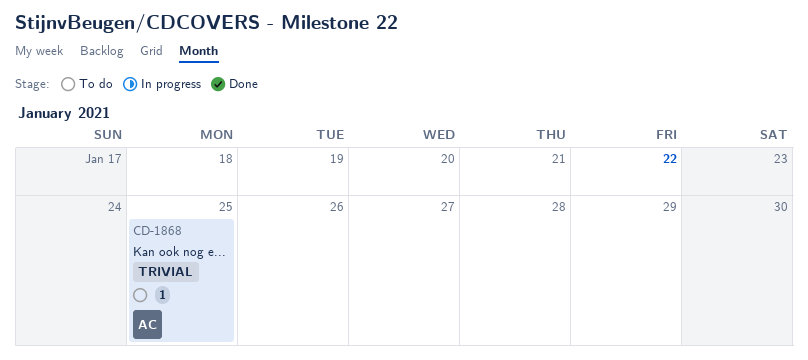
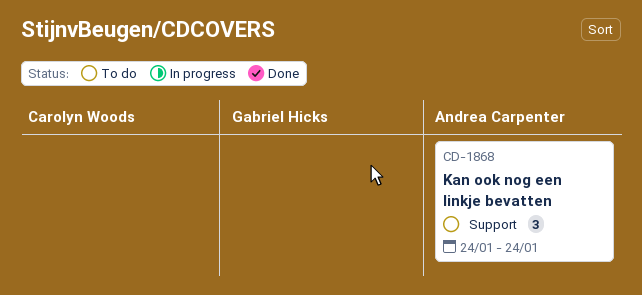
CD-1868, estimate: 1 -> 3
CD-1868, due: Jan 25 -> Jan 24

